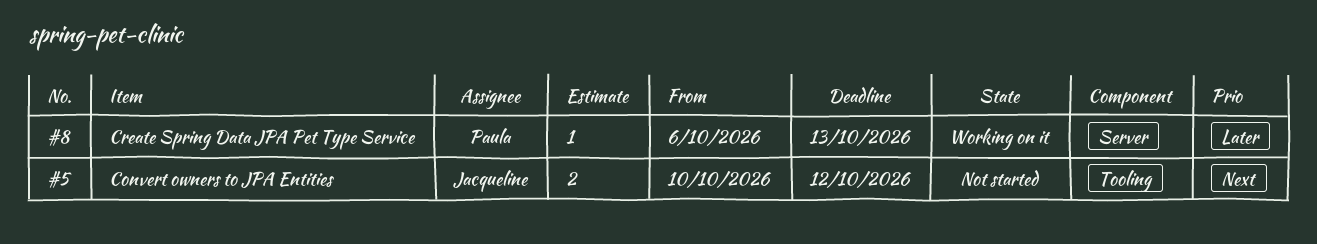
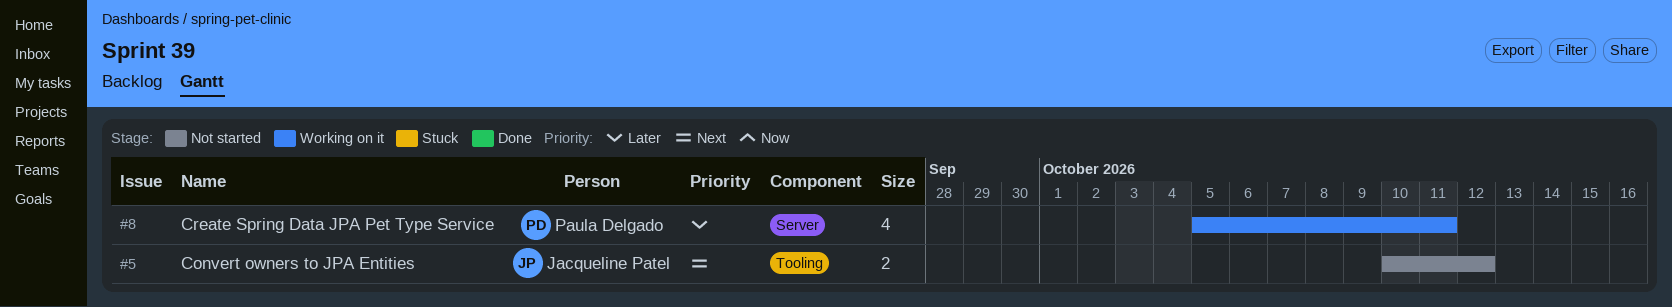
#8, estimate: 1 -> 4
#8, start: Oct 6 -> Oct 5
#8, due: Oct 13 -> Oct 11

